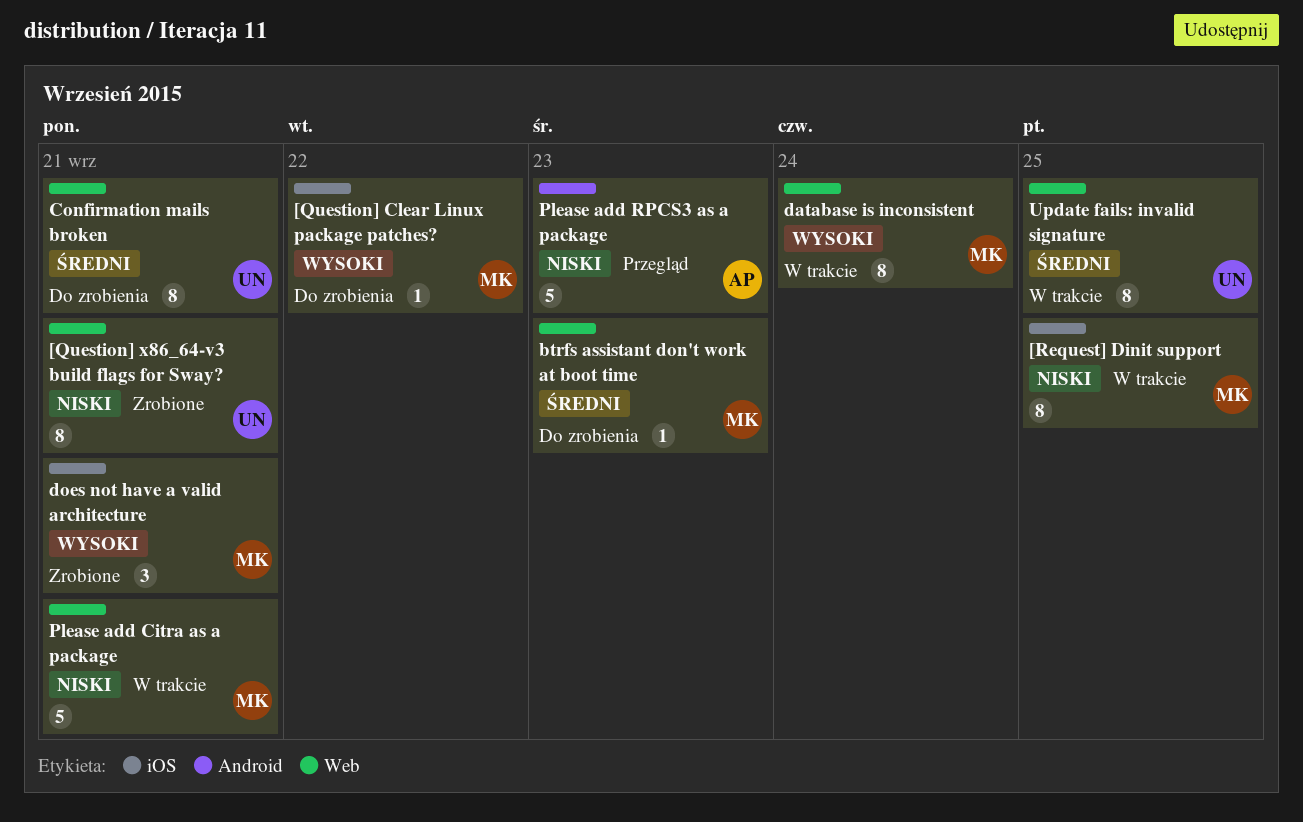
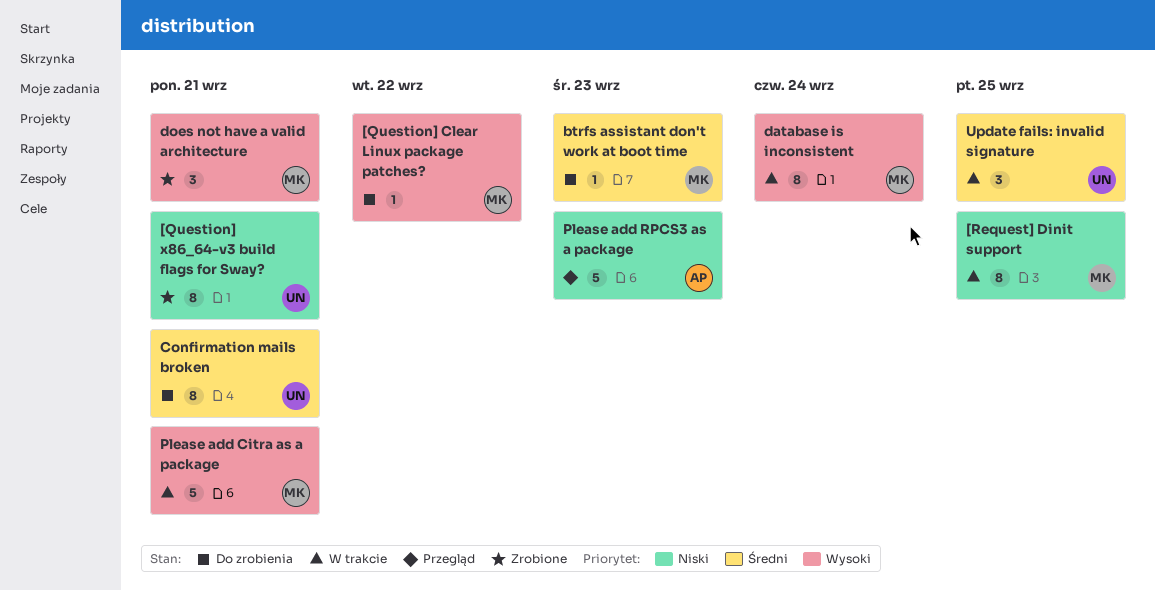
Please add Citra as a package, priority: Niski -> Wysoki
Update fails: invalid signature, estimate: 8 -> 3

